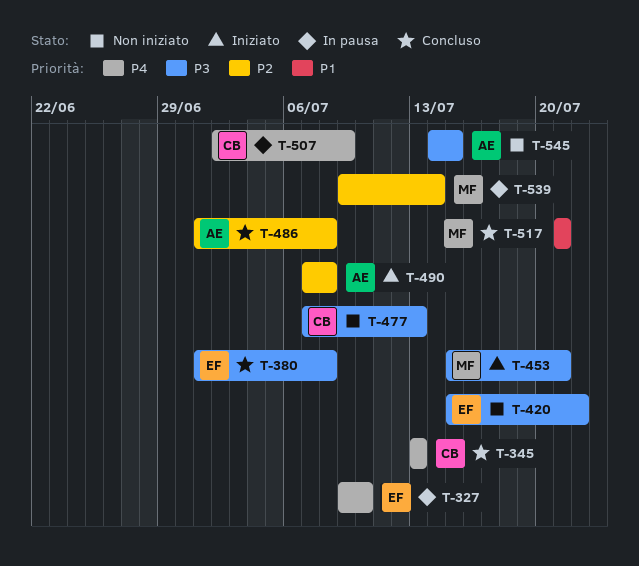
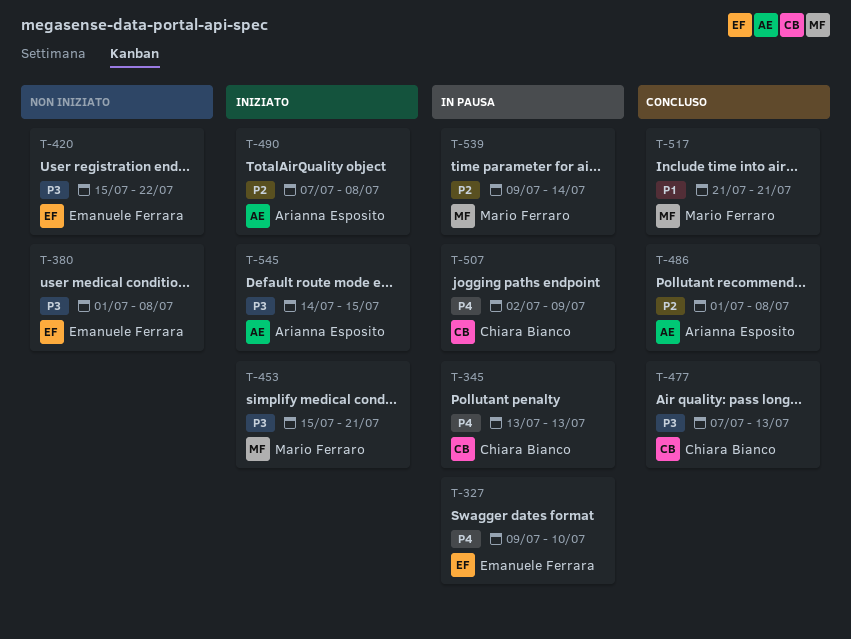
T-345, status: Concluso -> In pausa
T-380, status: Concluso -> Non iniziato
T-477, status: Non iniziato -> Concluso
T-545, status: Non iniziato -> Iniziato

